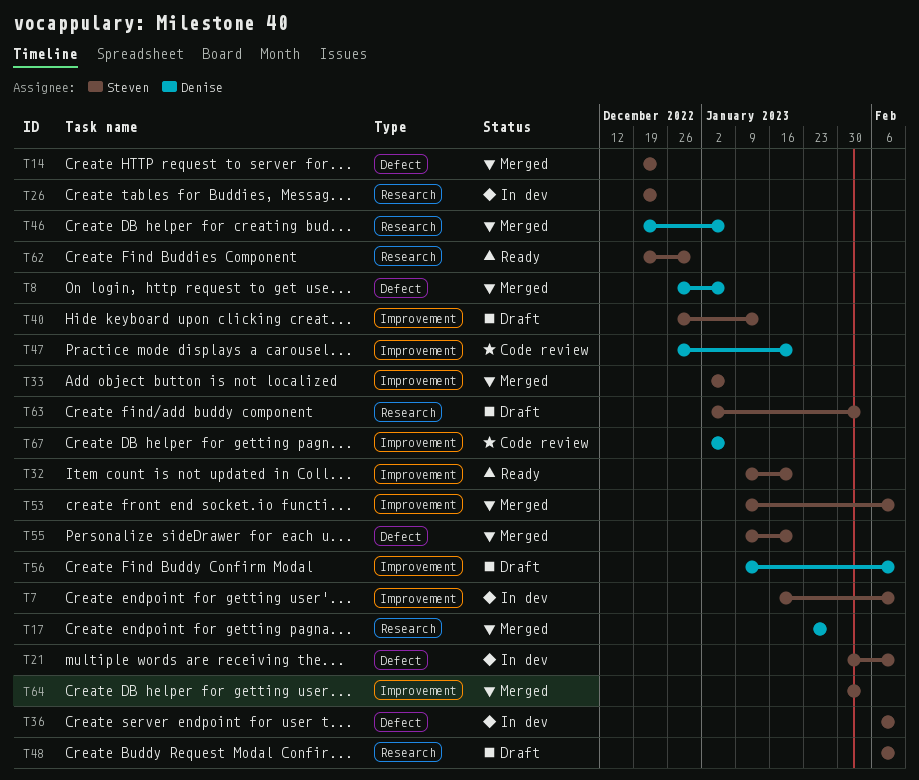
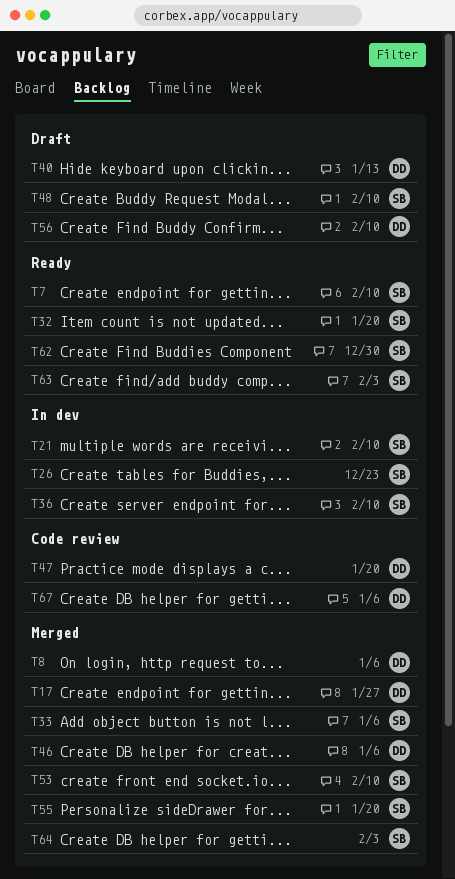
T7, status: In dev -> Ready
T14: present -> none
T40, owner: Steven -> Denise
T63, status: Draft -> Ready

